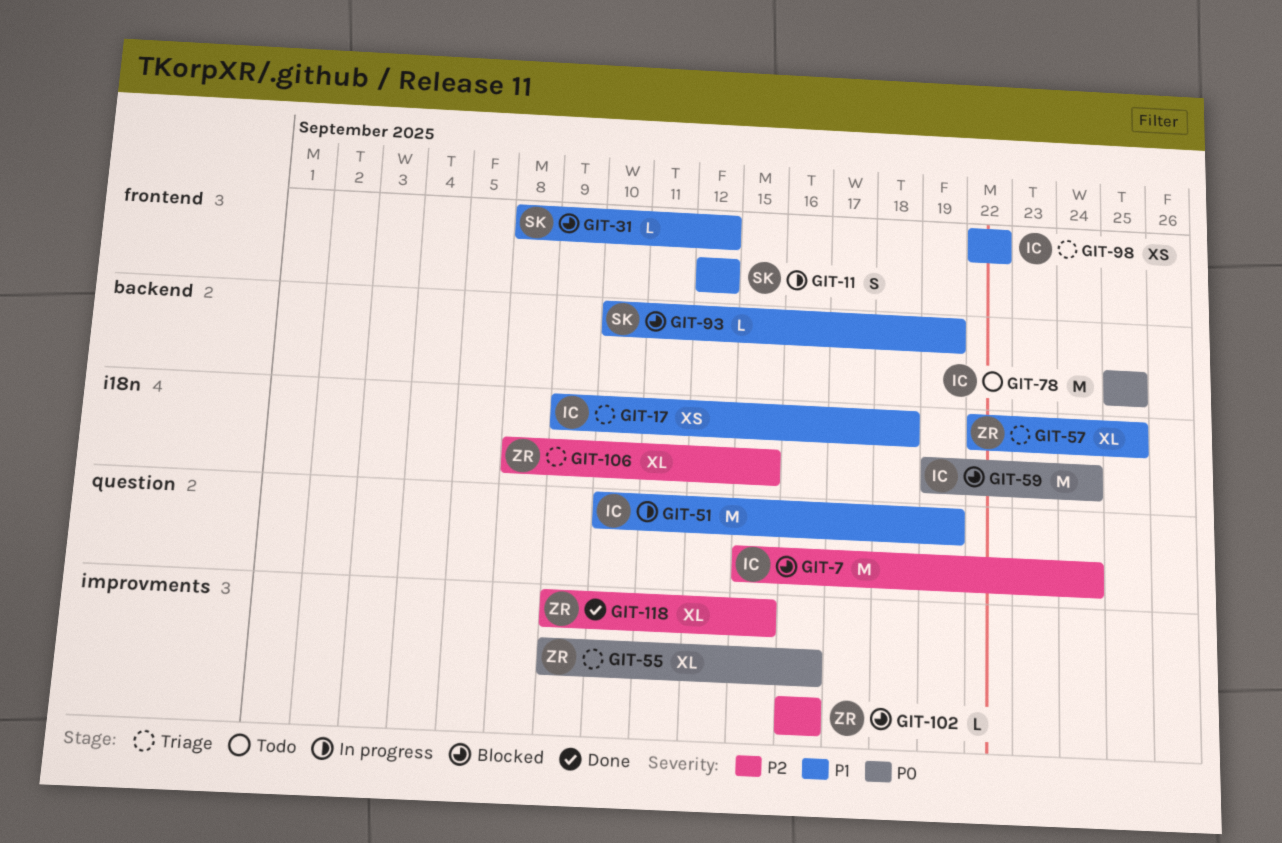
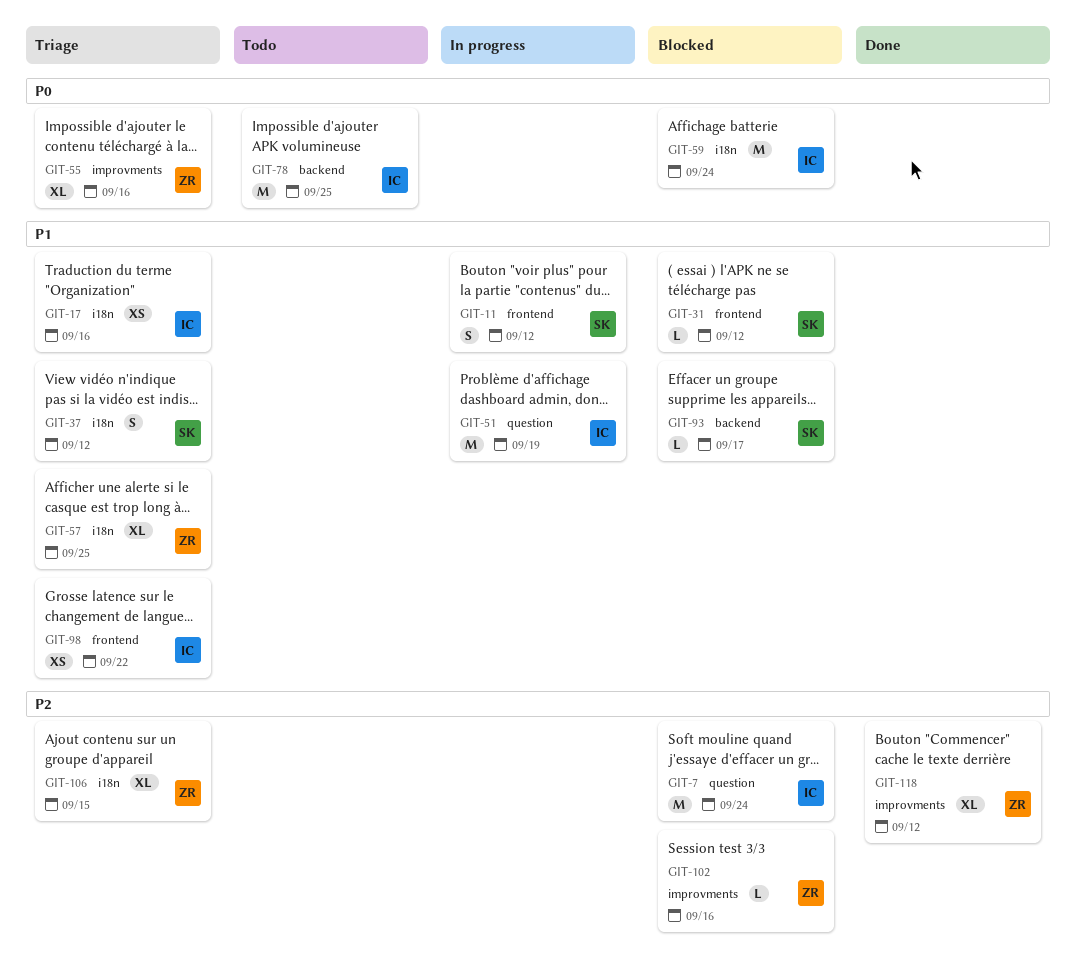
GIT-17, due: Sep 18 -> Sep 16
GIT-37: none -> present
GIT-93, due: Sep 19 -> Sep 17
GIT-118, due: Sep 15 -> Sep 12

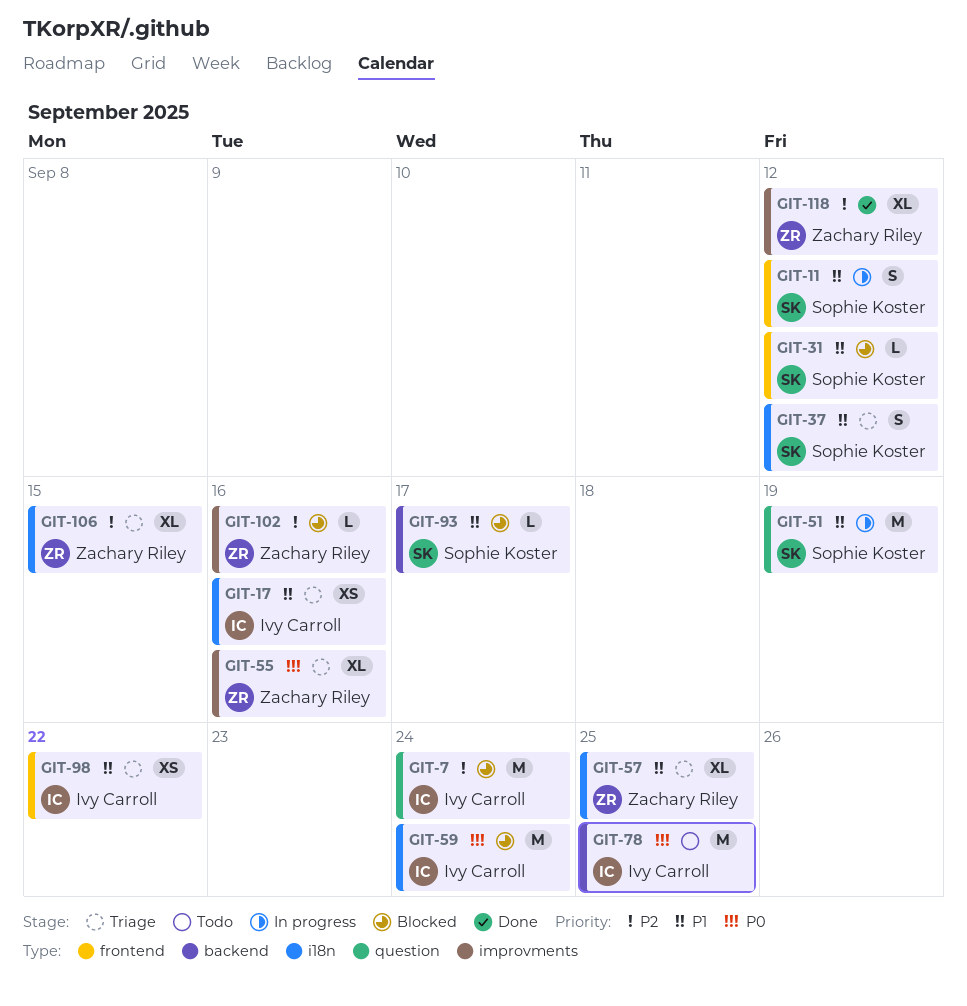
GIT-51, owner: Ivy Carroll -> Sophie Koster

